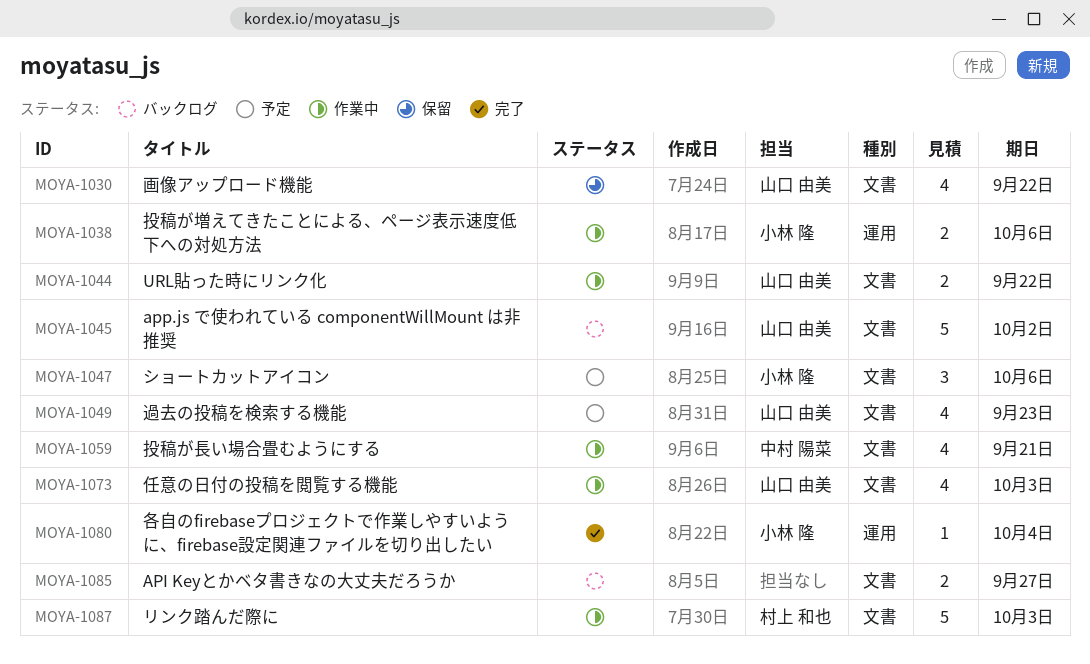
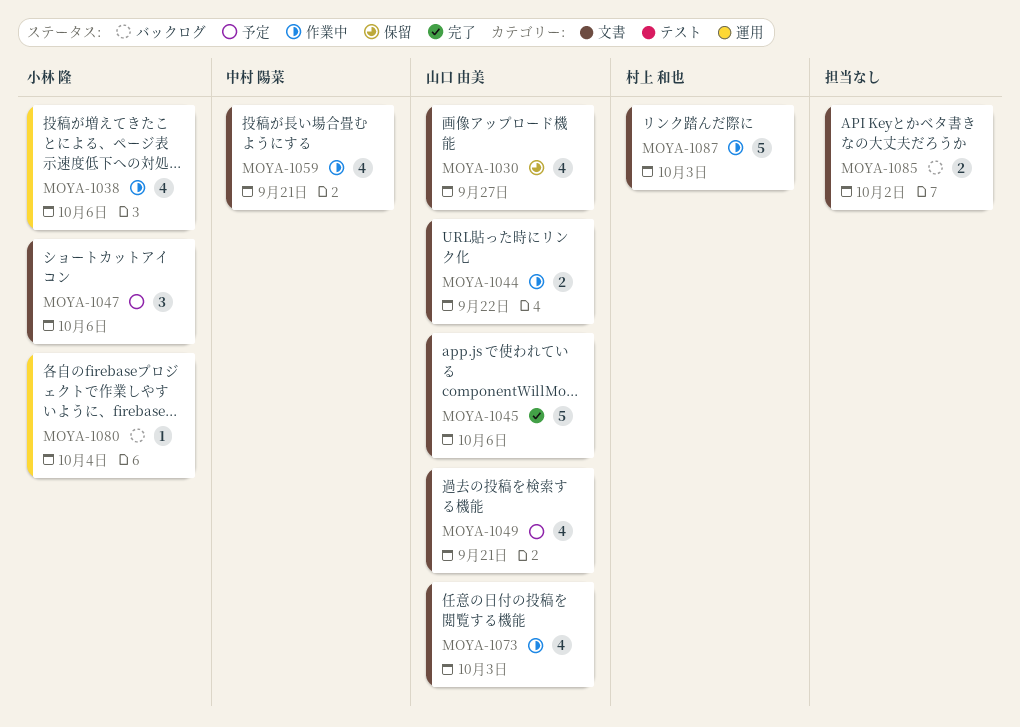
MOYA-1030, due: Sep 22 -> Sep 27
MOYA-1038, estimate: 2 -> 4
MOYA-1045, status: バックログ -> 完了
MOYA-1045, due: Oct 2 -> Oct 6
MOYA-1049, due: Sep 23 -> Sep 21
MOYA-1080, status: 完了 -> バックログ
MOYA-1085, due: Sep 27 -> Oct 2

